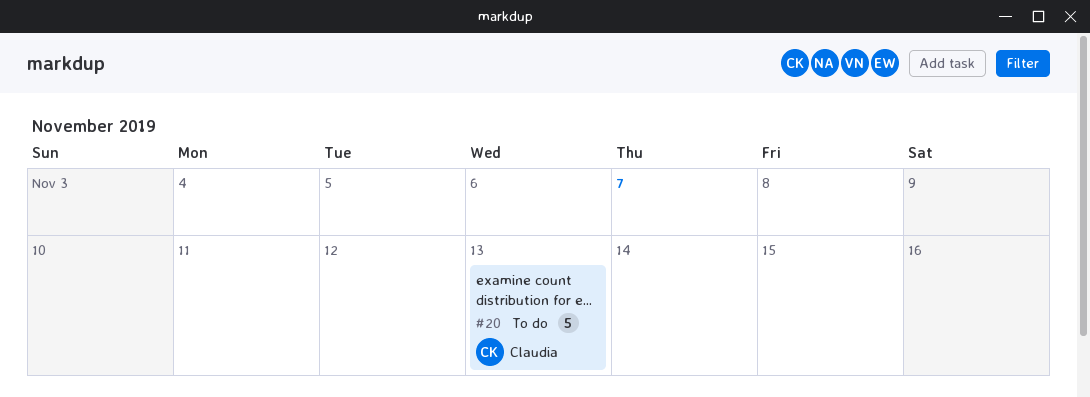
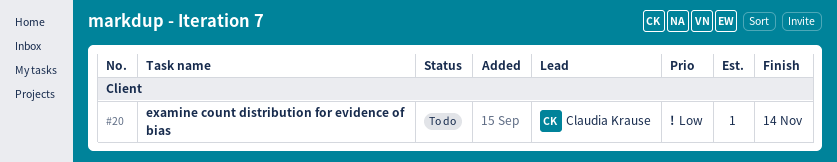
#20, estimate: 5 -> 1
#20, due: Nov 13 -> Nov 14

